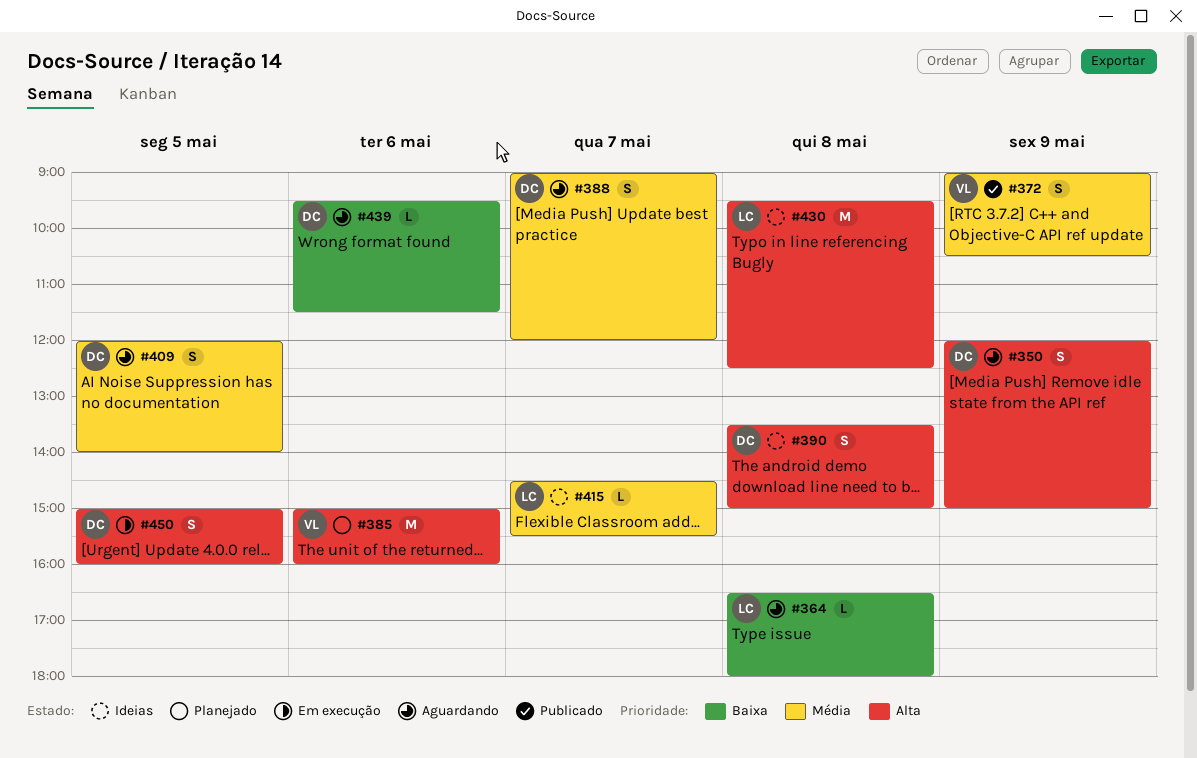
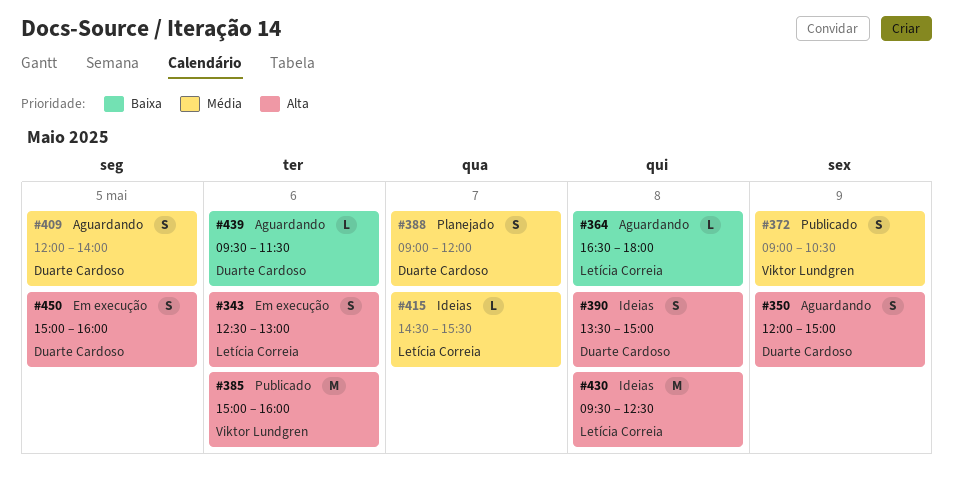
#343: none -> present
#385, status: Planejado -> Publicado
#388, status: Aguardando -> Planejado

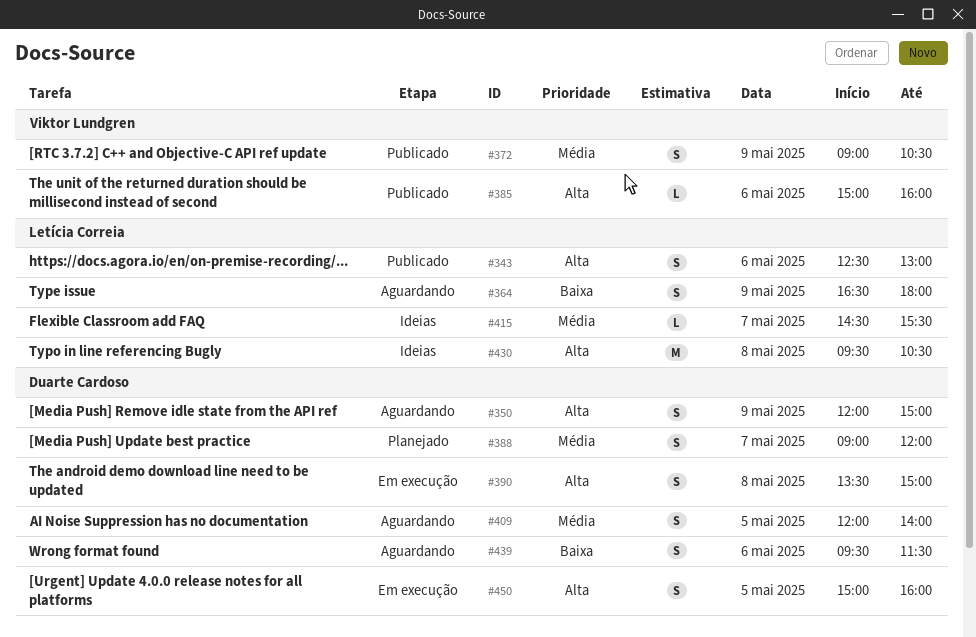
#343, status: Em execução -> Publicado
#364, estimate: L -> S
#364, day: May 8 -> May 9
#385, estimate: M -> L
#390, status: Ideias -> Em execução
#430, ends: 12:30 -> 10:30
#439, estimate: L -> S

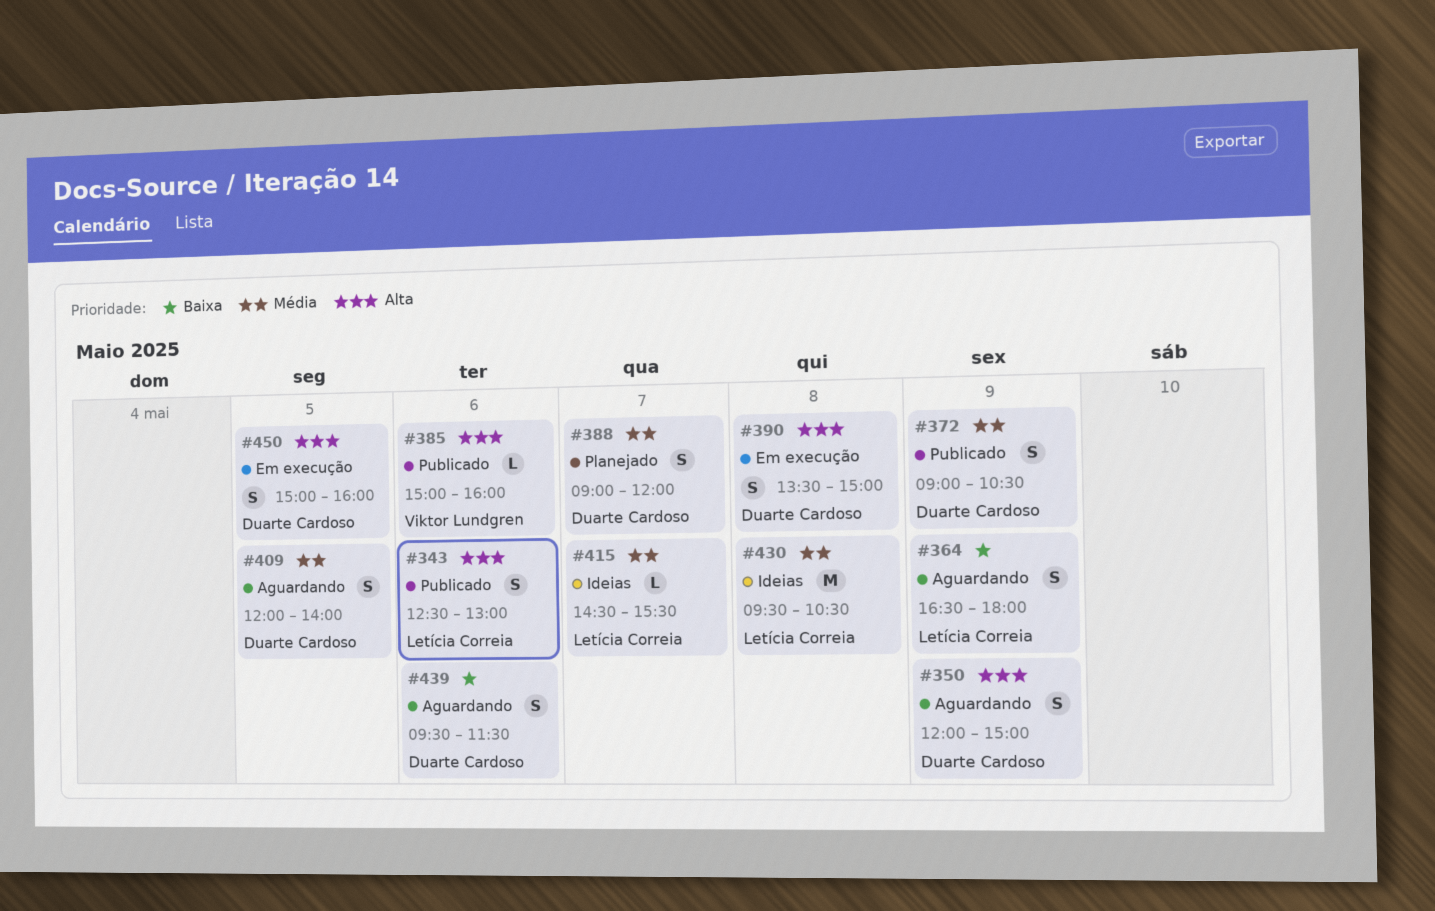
#372, owner: Viktor Lundgren -> Duarte Cardoso
#430, priority: Alta -> Média

